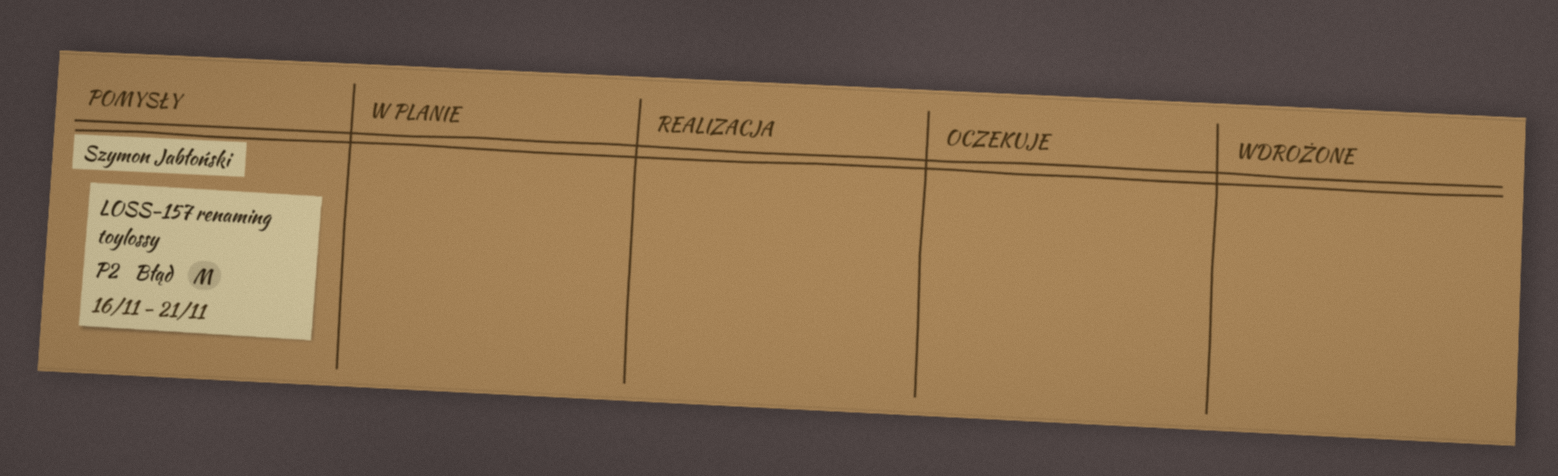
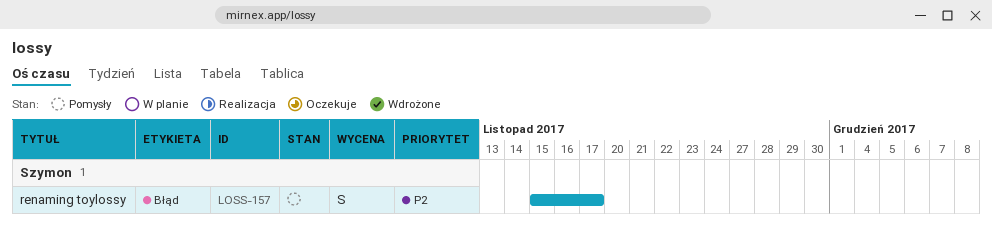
LOSS-157, estimate: M -> S
LOSS-157, start: Nov 16 -> Nov 15
LOSS-157, due: Nov 21 -> Nov 17

